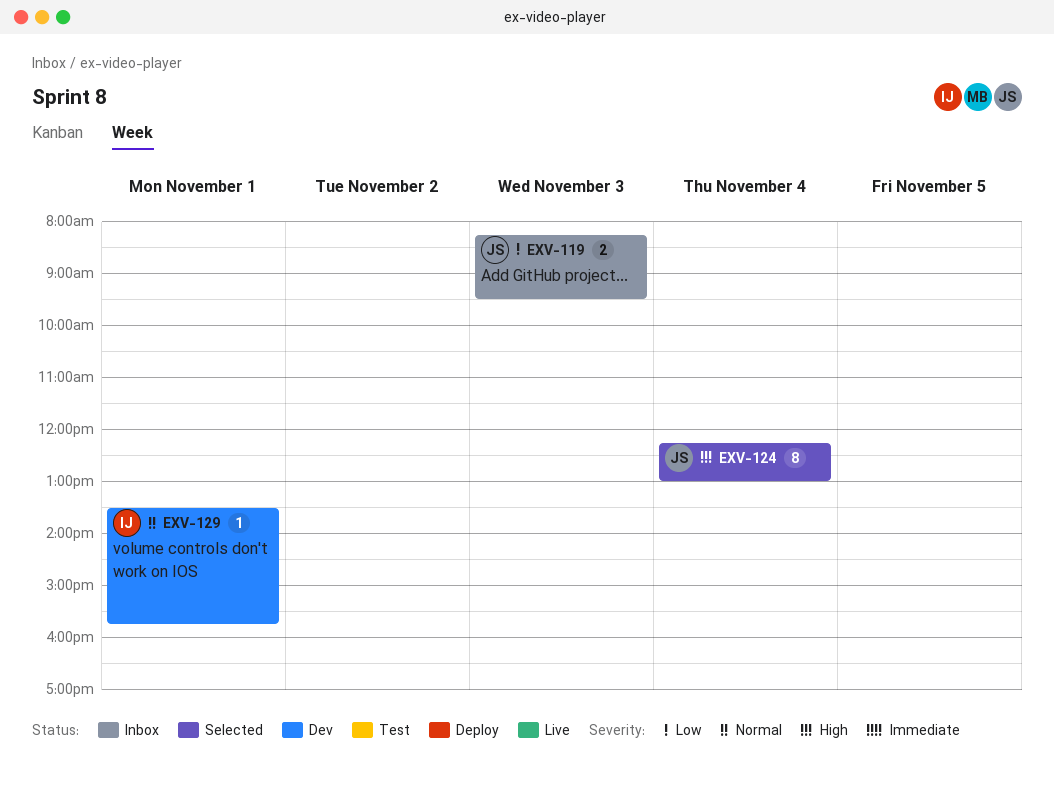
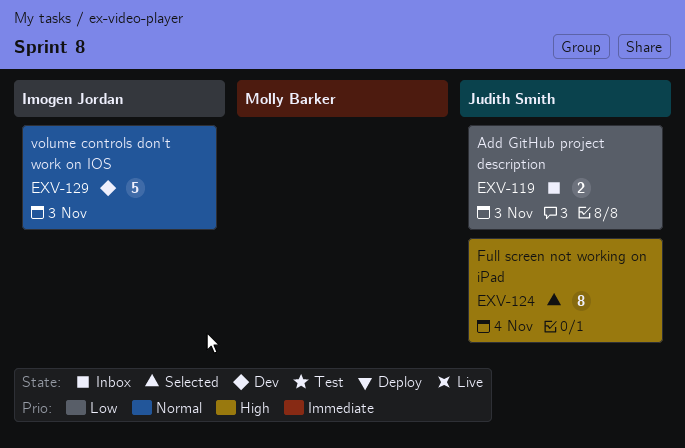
EXV-129, estimate: 1 -> 5
EXV-129, day: Nov 1 -> Nov 3

